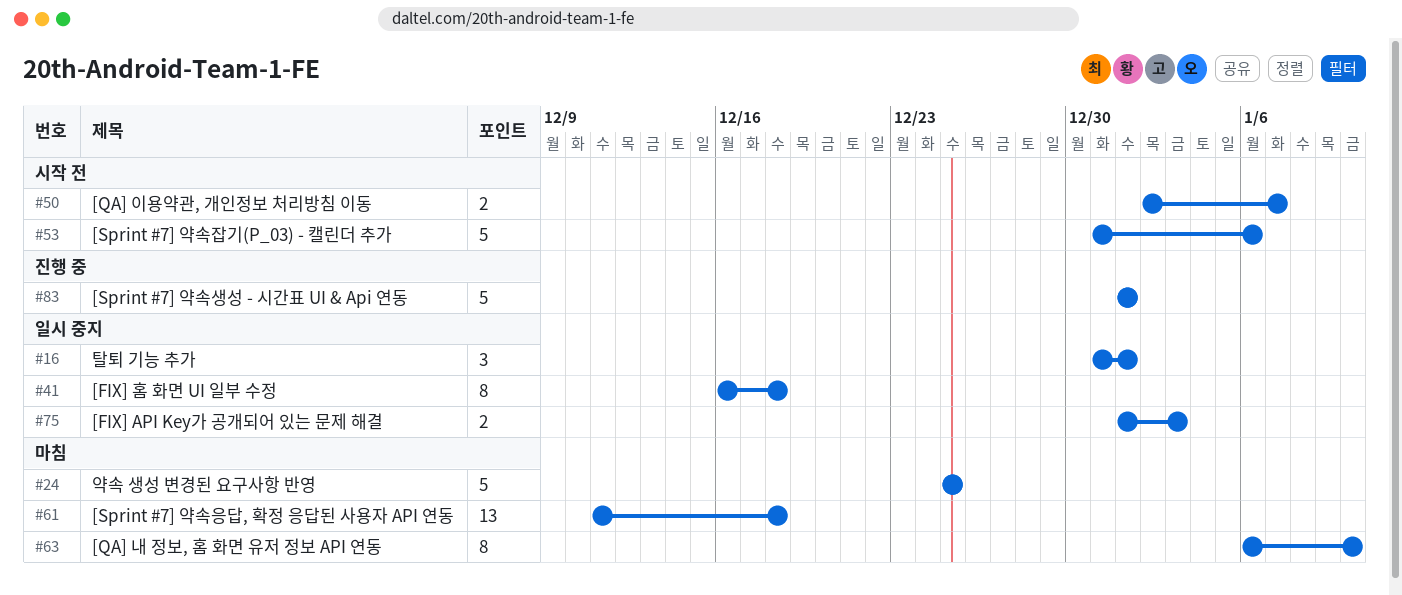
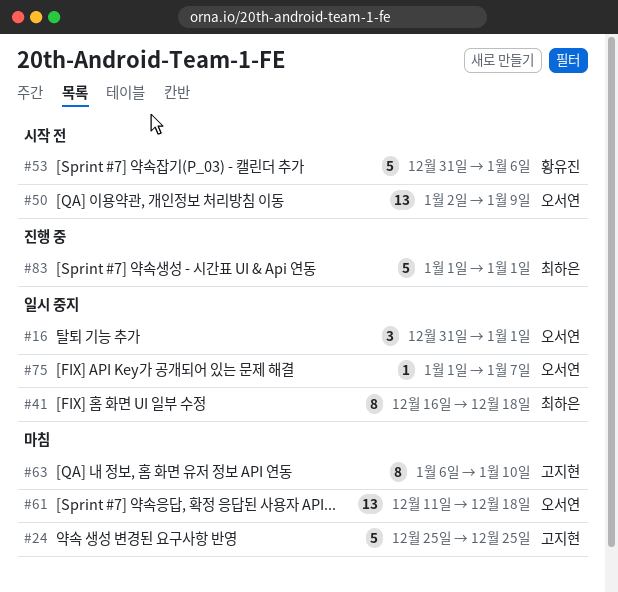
#50, estimate: 2 -> 13
#50, due: Jan 7 -> Jan 9
#75, estimate: 2 -> 1
#75, due: Jan 3 -> Jan 7

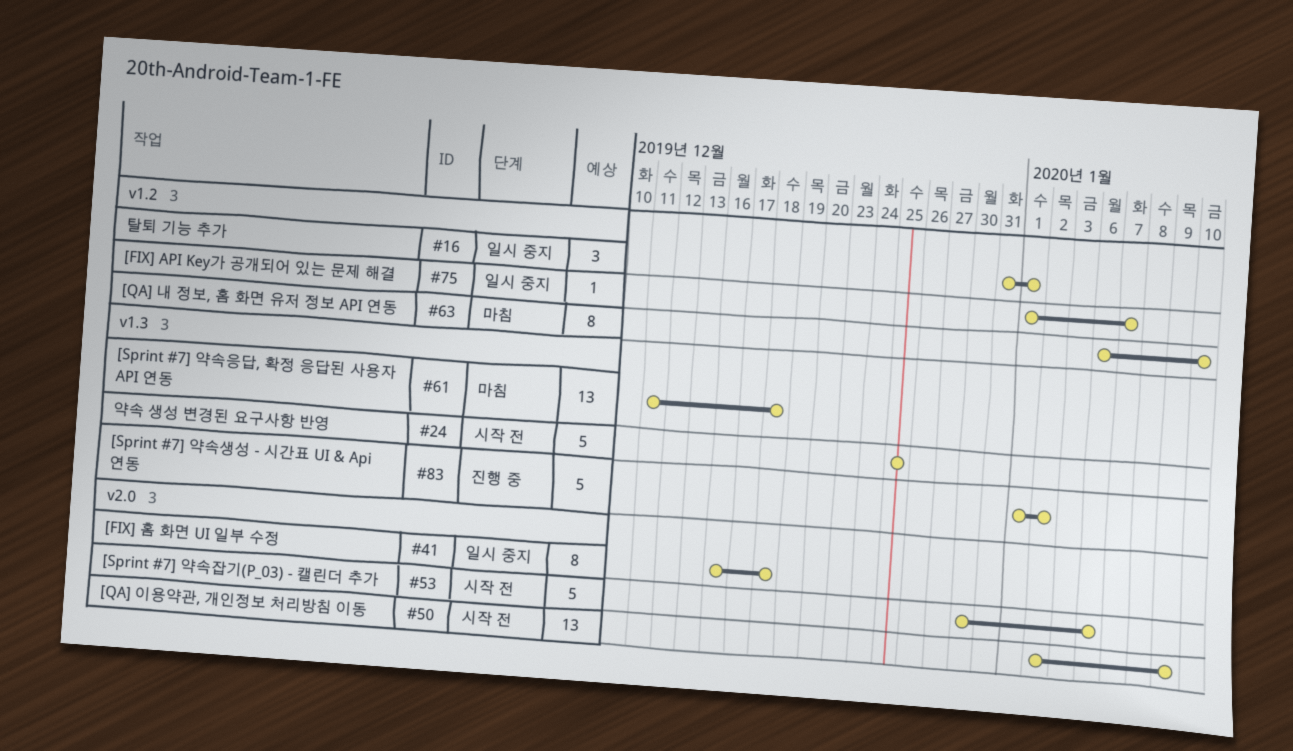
#24, status: 마침 -> 시작 전
#53, start: Dec 31 -> Dec 30
#83, due: Jan 1 -> Jan 2

